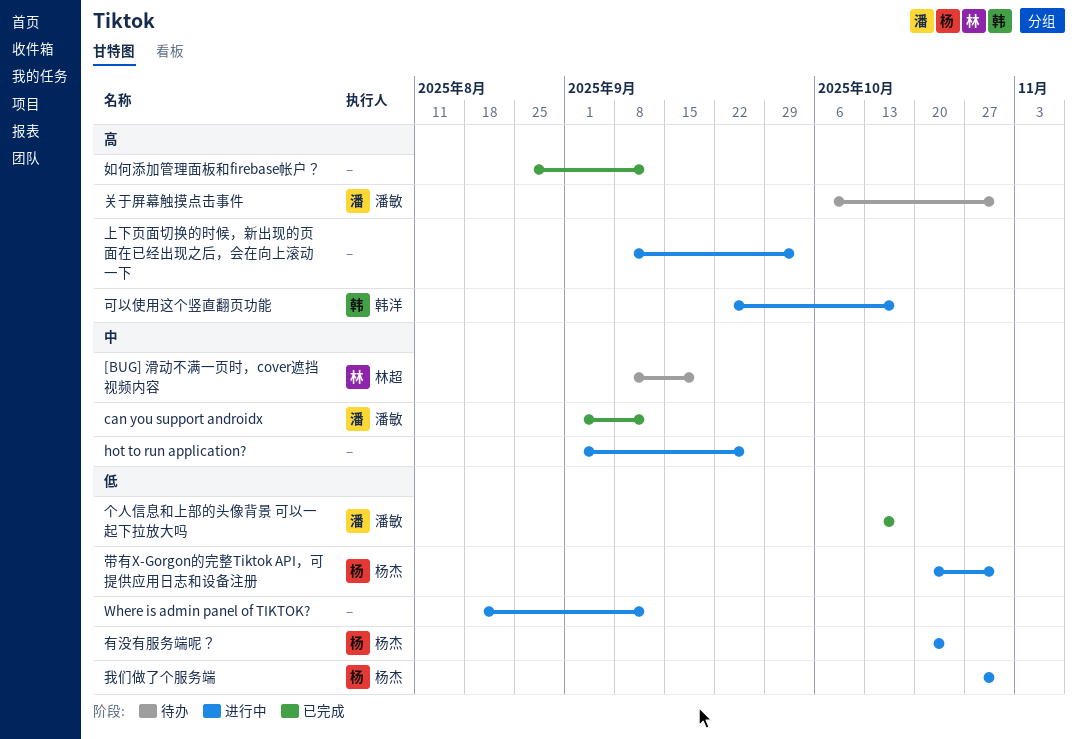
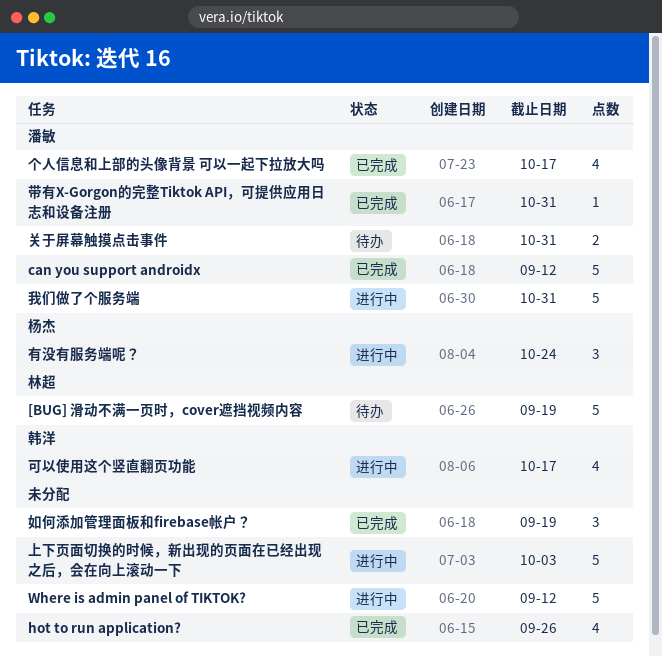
hot to run application?, status: 进行中 -> 已完成
如何添加管理面板和firebase帐户？, due: Sep 12 -> Sep 19
带有X-Gorgon的完整Tiktok API，可提供应用日志和设备注册, status: 进行中 -> 已完成
带有X-Gorgon的完整Tiktok API，可提供应用日志和设备注册, owner: 杨杰 -> 潘敏
我们做了个服务端, owner: 杨杰 -> 潘敏

